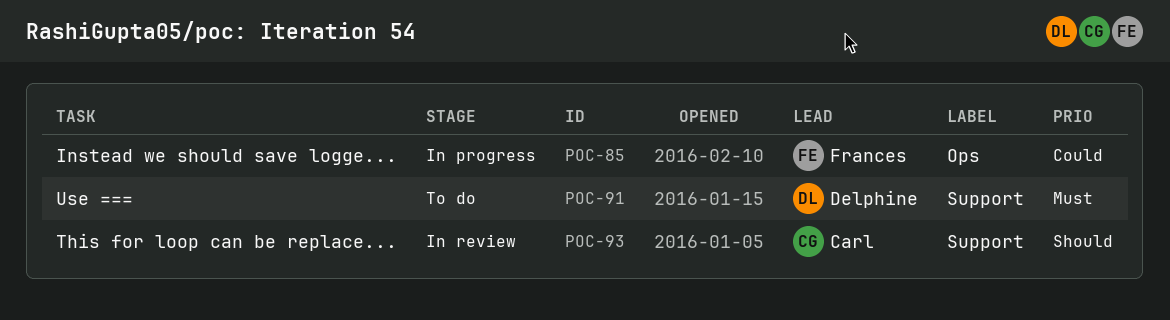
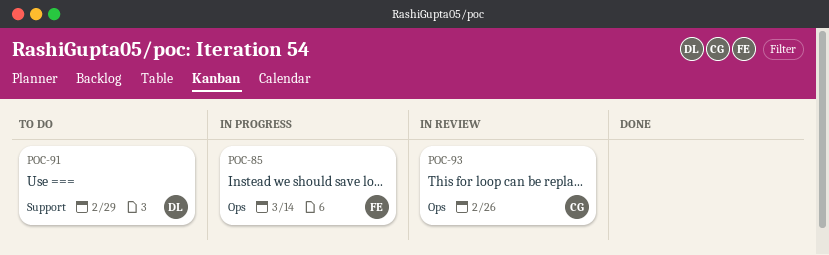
POC-93, label: Support -> Ops

